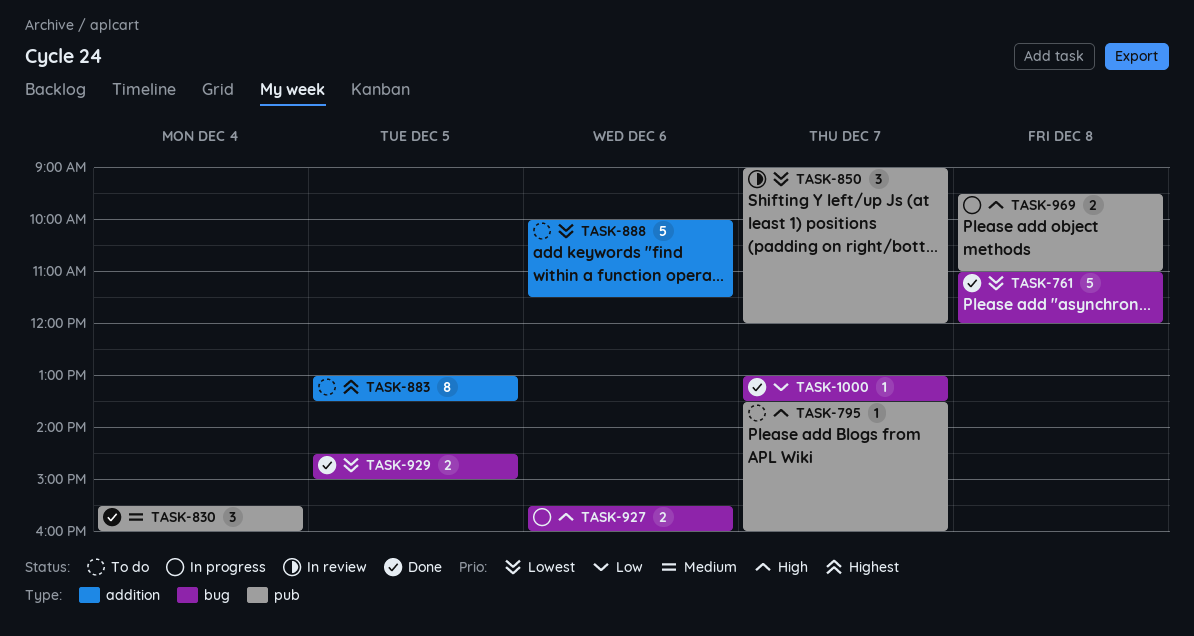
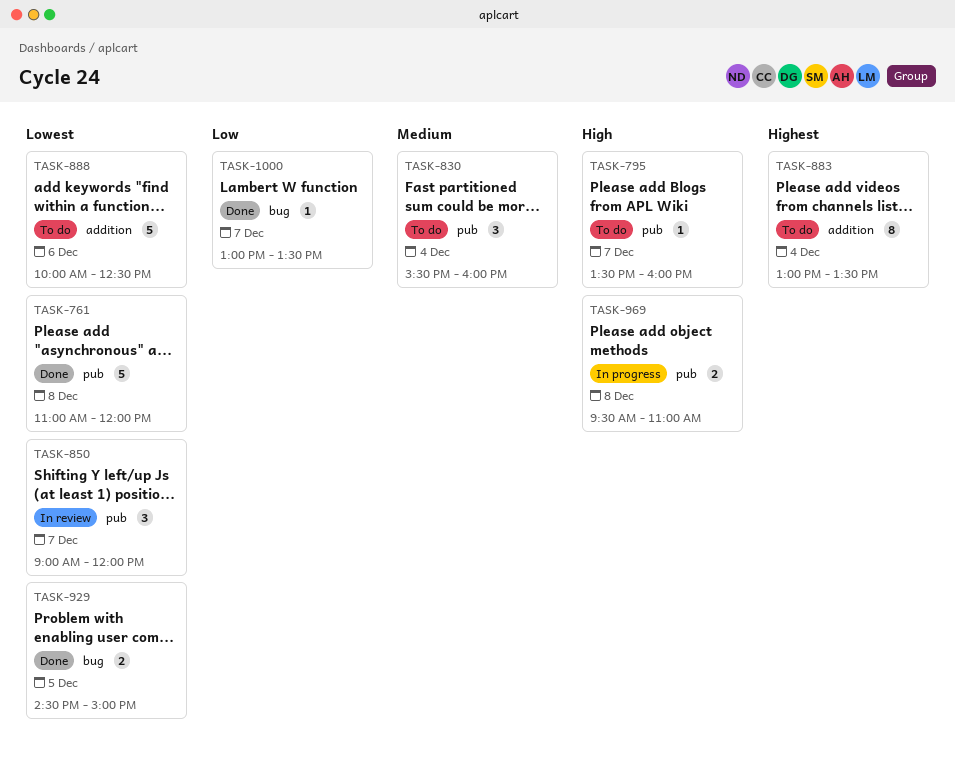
TASK-761, label: bug -> pub
TASK-830, status: Done -> To do
TASK-883, day: Dec 5 -> Dec 4
TASK-888, ends: 11:30 -> 12:30
TASK-927: present -> none

